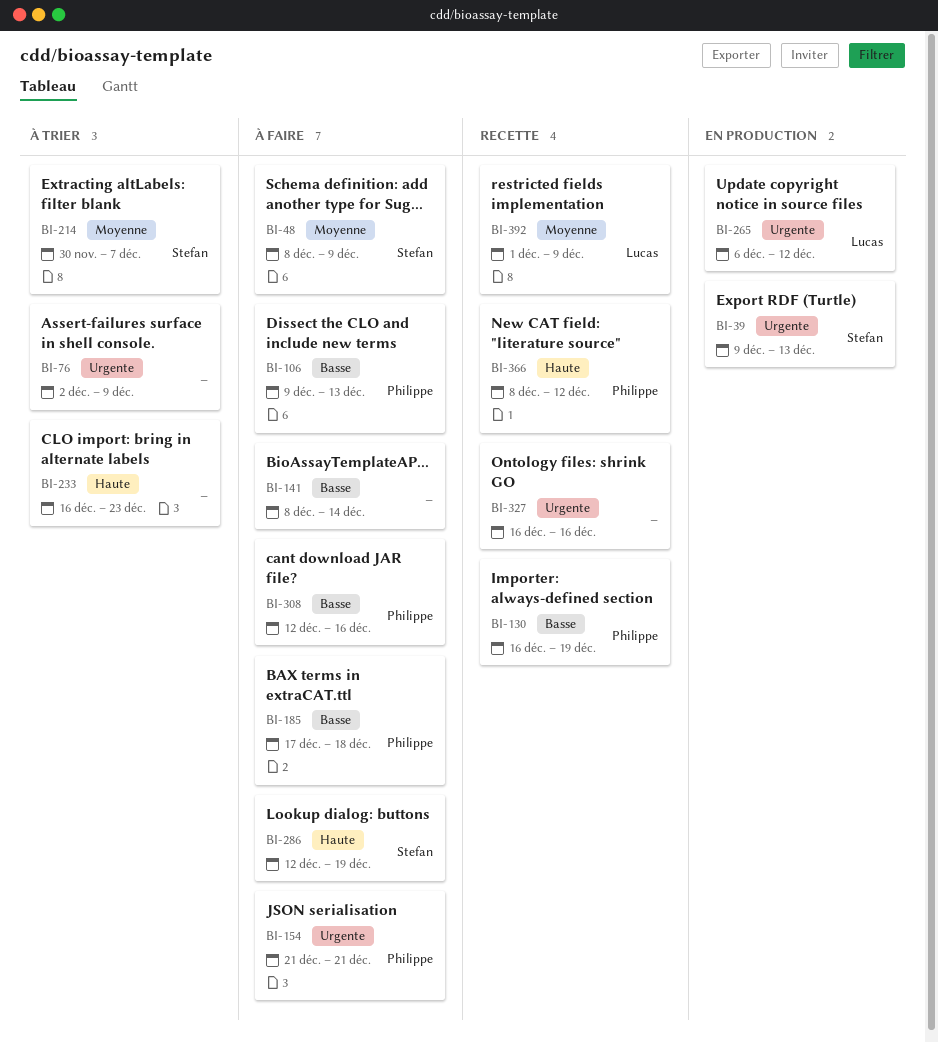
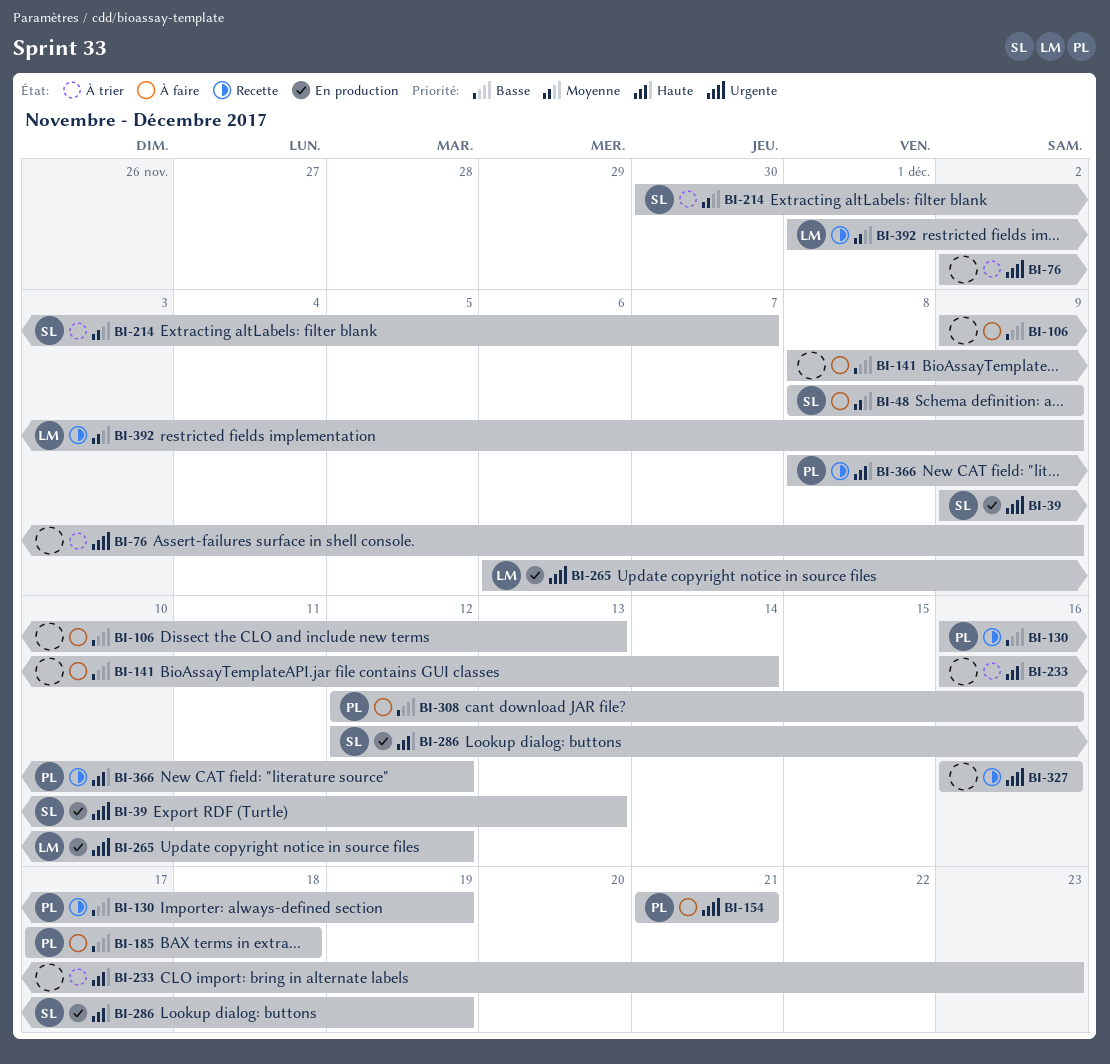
BI-106, owner: Philippe -> none
BI-286, status: À faire -> En production

